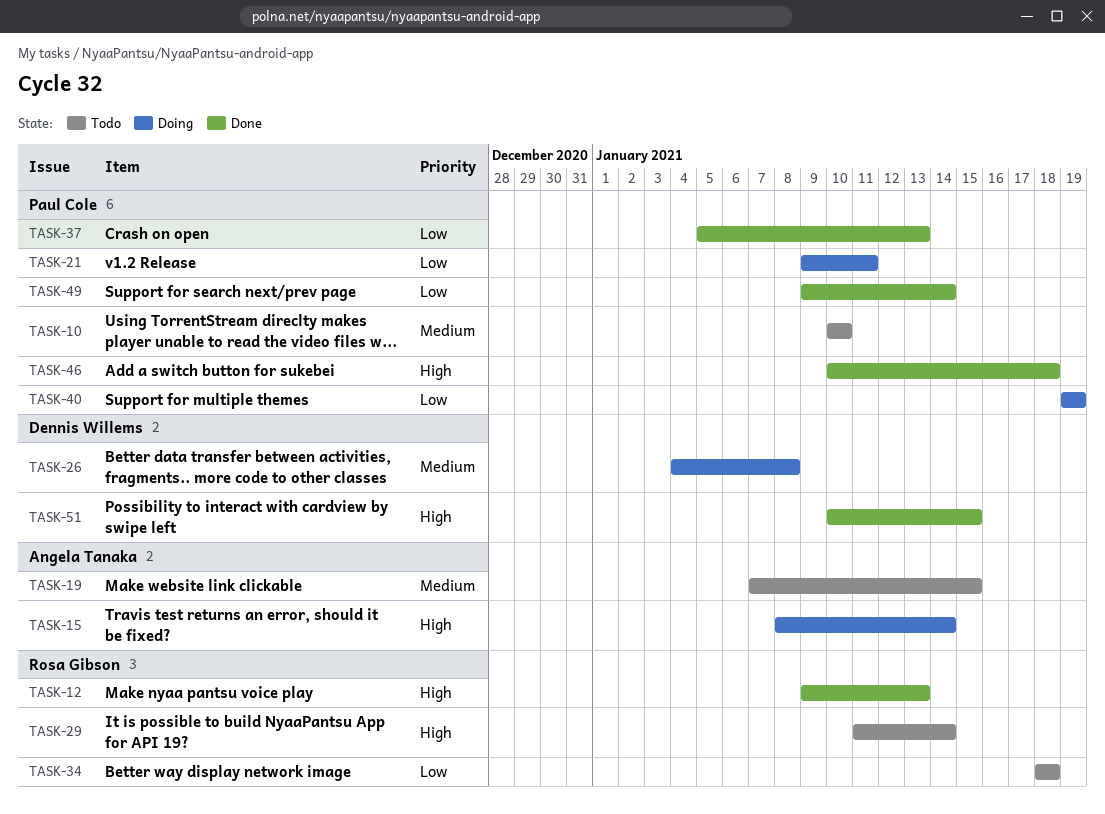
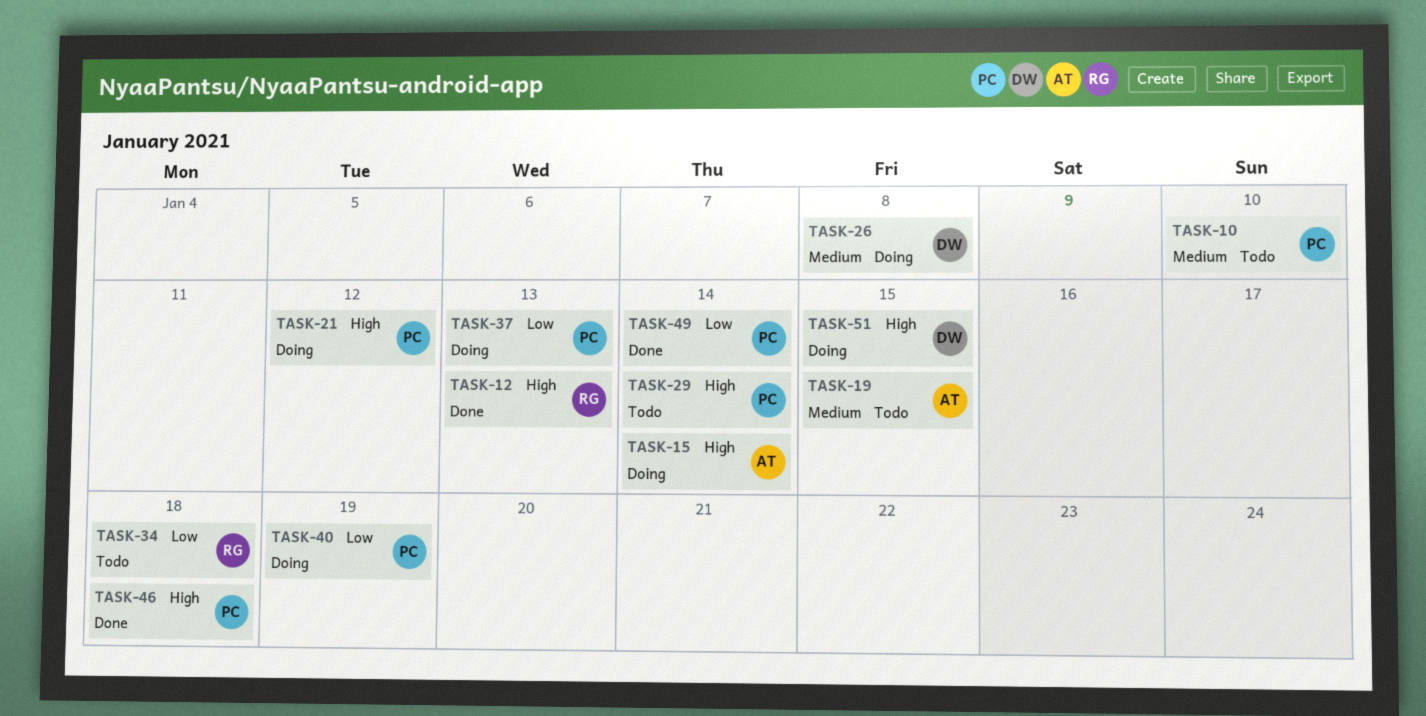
TASK-21, priority: Low -> High
TASK-21, due: Jan 11 -> Jan 12
TASK-29, owner: Rosa Gibson -> Paul Cole
TASK-37, status: Done -> Doing
TASK-51, status: Done -> Doing

